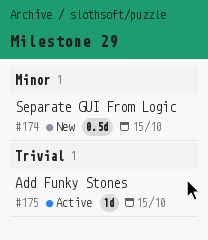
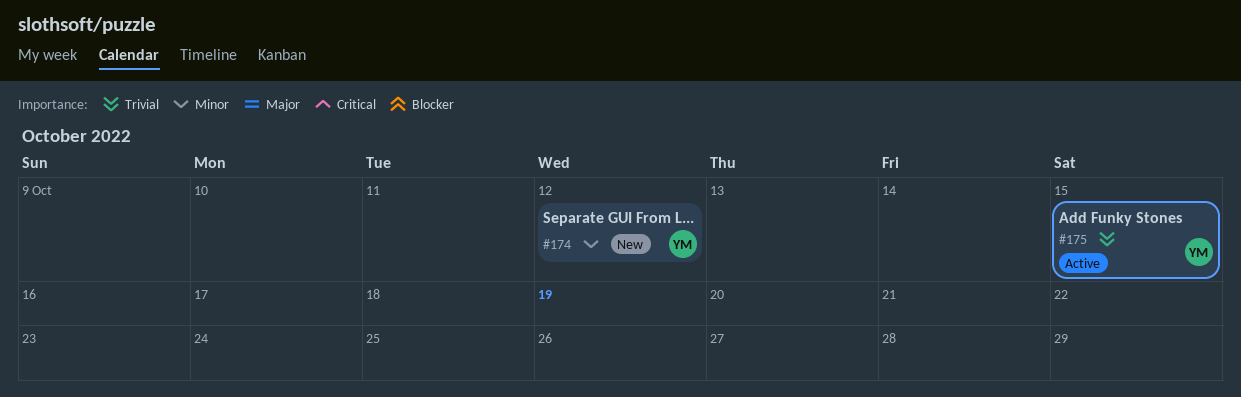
#174, due: Oct 15 -> Oct 12

